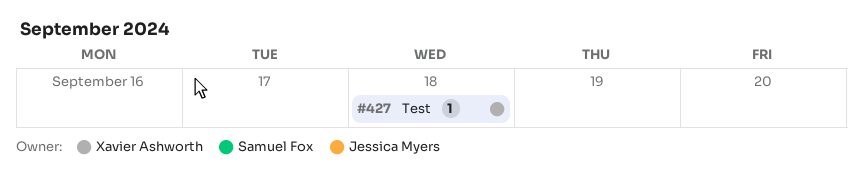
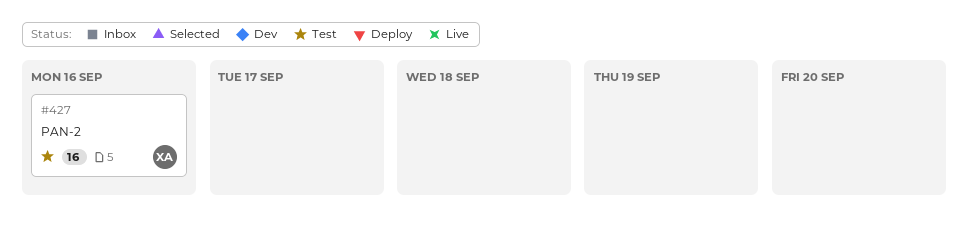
#427, estimate: 1 -> 16
#427, due: Sep 18 -> Sep 16

